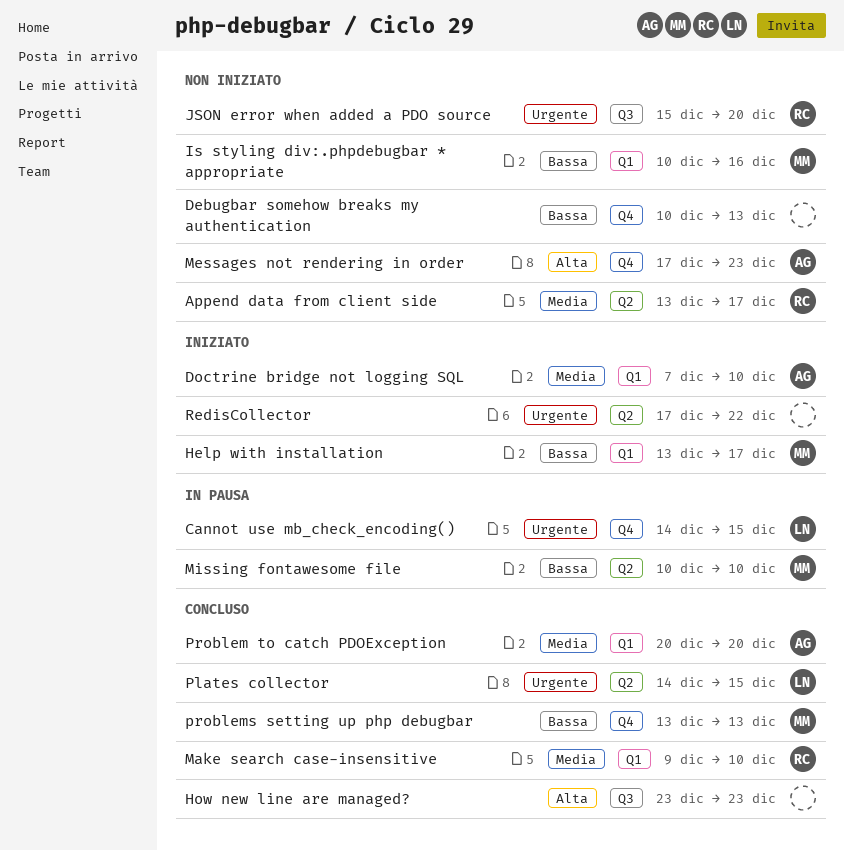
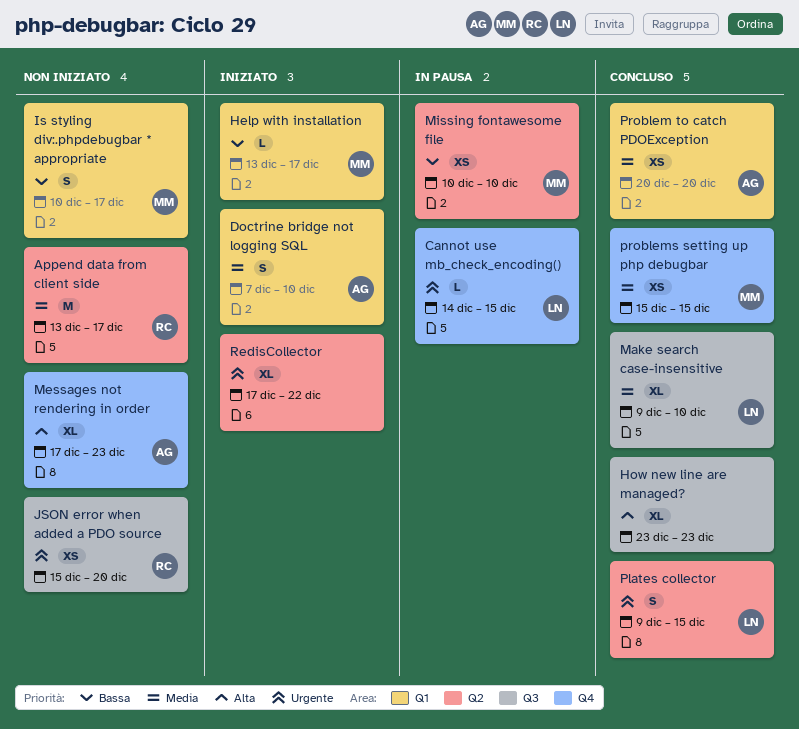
Debugbar somehow breaks my authentication: present -> none
Is styling div:.phpdebugbar * appropriate, due: Dec 16 -> Dec 17
Make search case-insensitive, owner: RC -> LN
Make search case-insensitive, label: Q1 -> Q3
Plates collector, start: Dec 14 -> Dec 9
problems setting up php debugbar, priority: Bassa -> Media
problems setting up php debugbar, start: Dec 13 -> Dec 15
problems setting up php debugbar, due: Dec 13 -> Dec 15

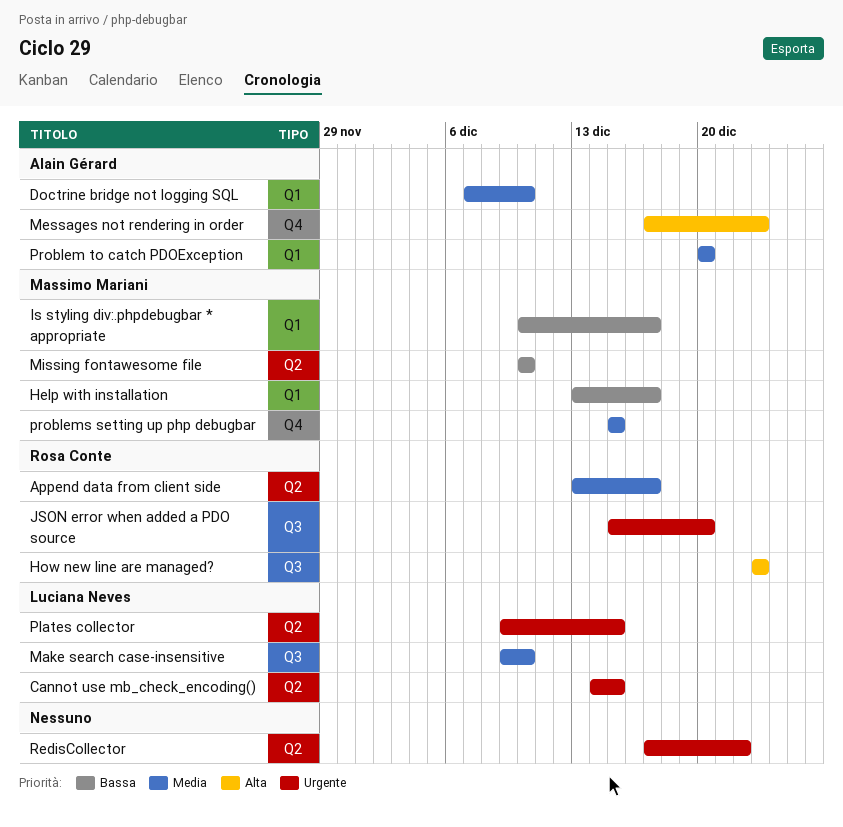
Cannot use mb_check_encoding(), label: Q4 -> Q2
How new line are managed?, owner: none -> Rosa Conte

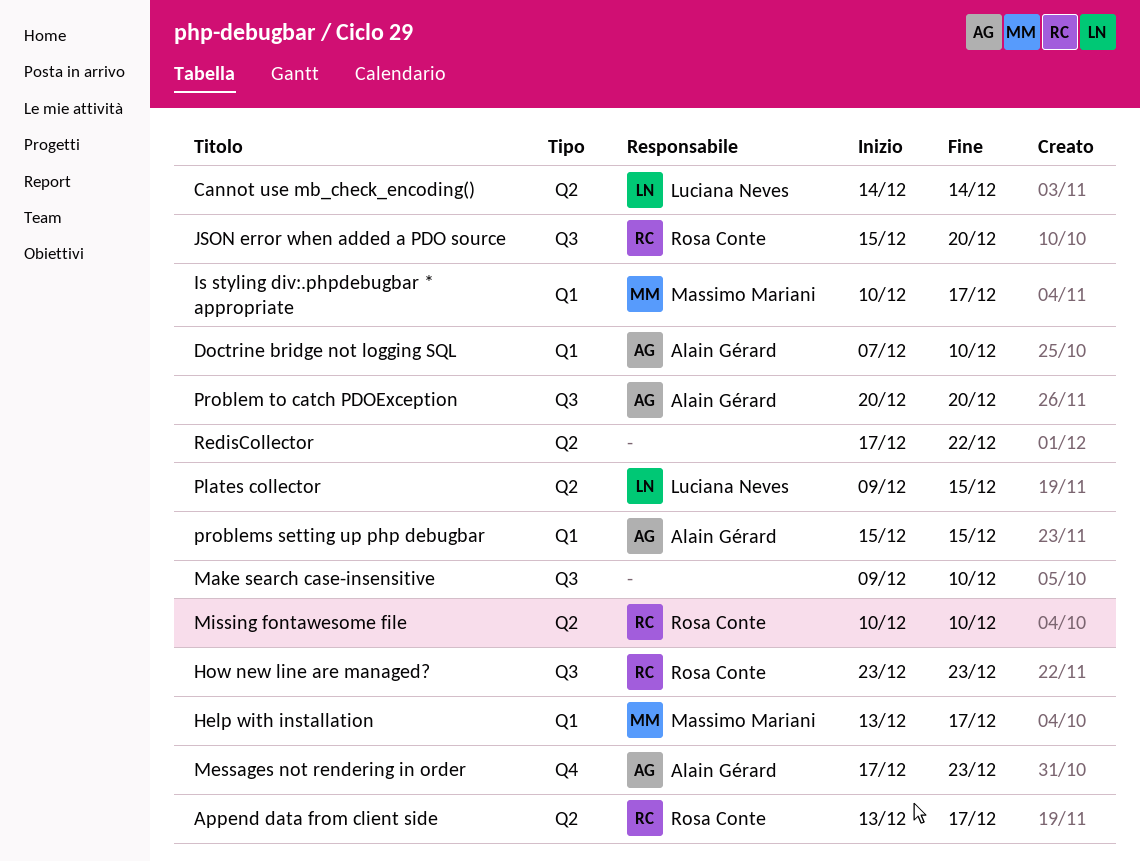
Cannot use mb_check_encoding(), due: Dec 15 -> Dec 14
Make search case-insensitive, owner: Luciana Neves -> none
Missing fontawesome file, owner: Massimo Mariani -> Rosa Conte
Problem to catch PDOException, label: Q1 -> Q3
problems setting up php debugbar, owner: Massimo Mariani -> Alain Gérard
problems setting up php debugbar, label: Q4 -> Q1

